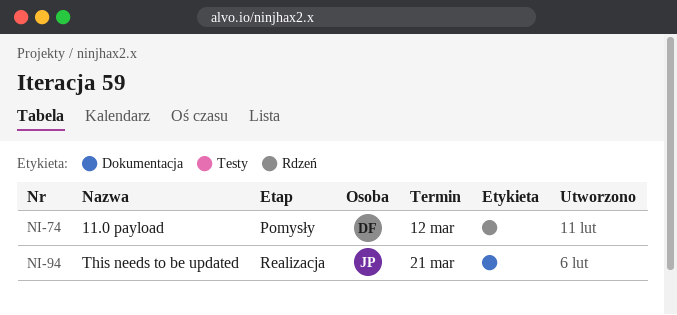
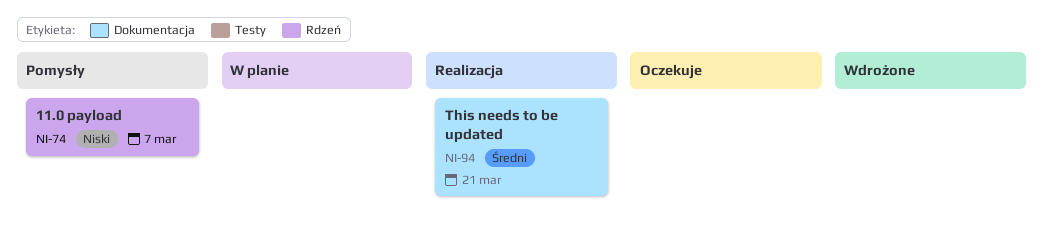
NI-74, due: Mar 12 -> Mar 7

